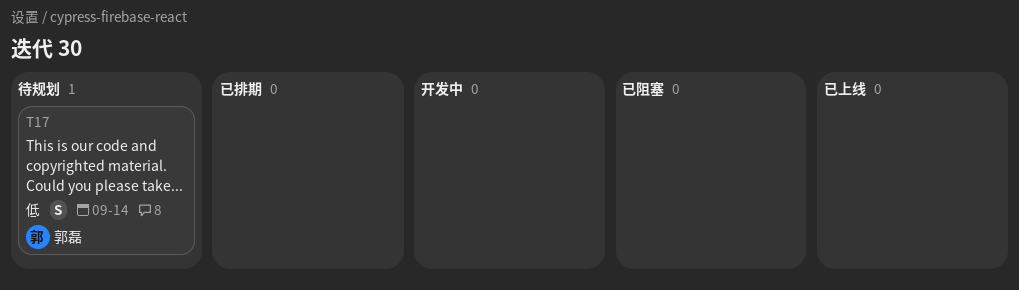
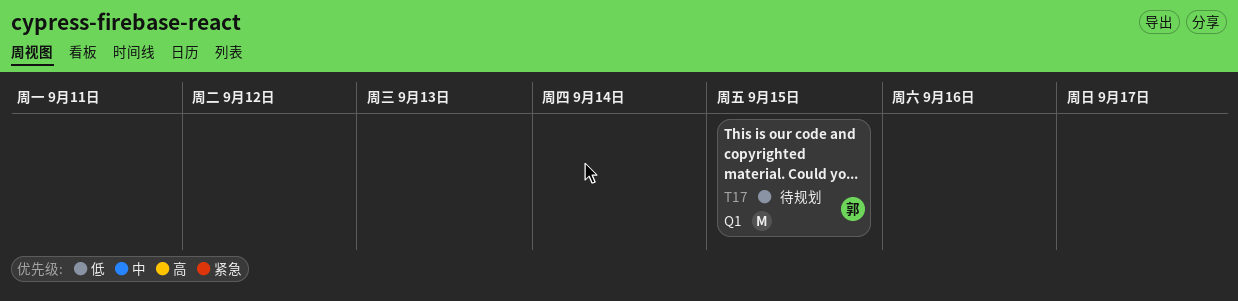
T17, estimate: S -> M
T17, due: Sep 14 -> Sep 15

